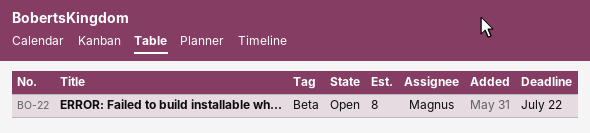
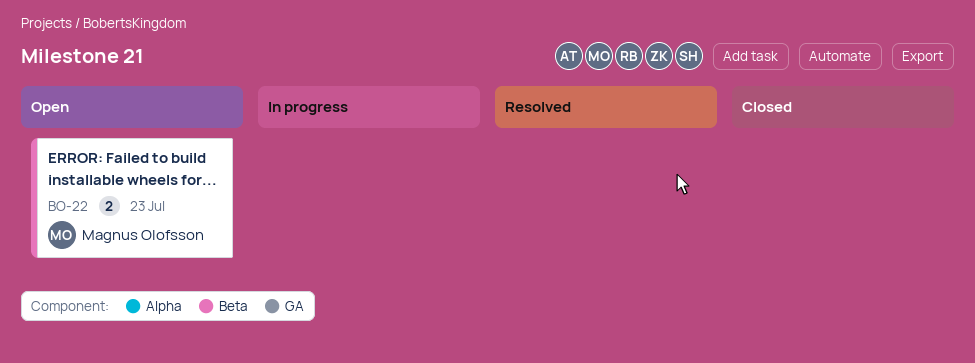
BO-22, estimate: 8 -> 2
BO-22, due: Jul 22 -> Jul 23

